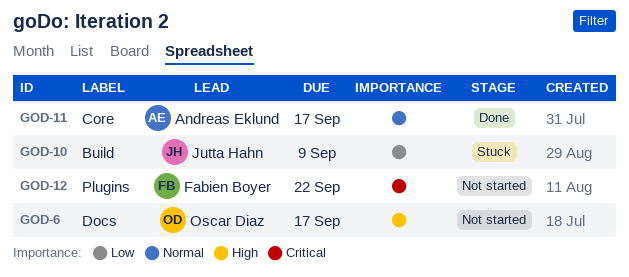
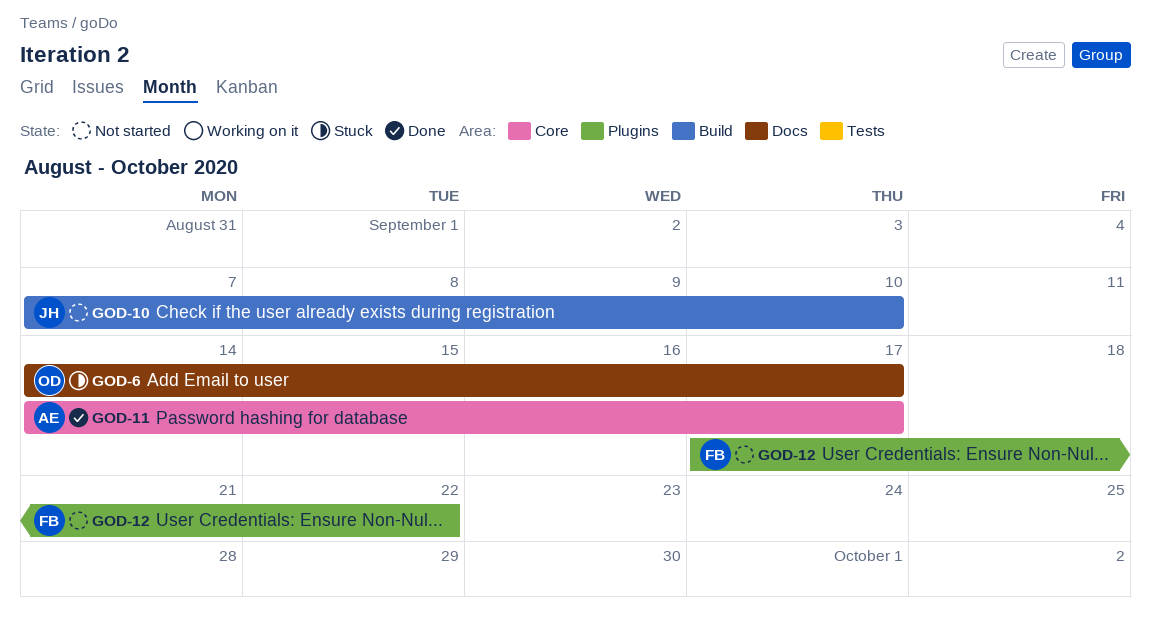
GOD-6, status: Not started -> Stuck
GOD-10, status: Stuck -> Not started
GOD-10, due: Sep 9 -> Sep 10

